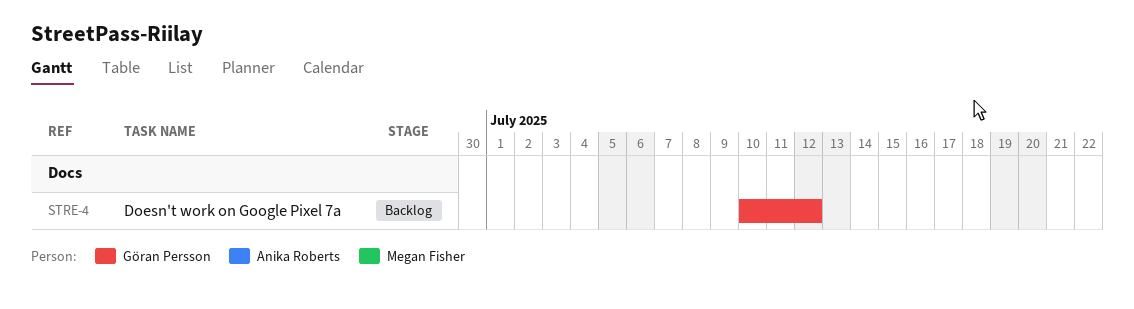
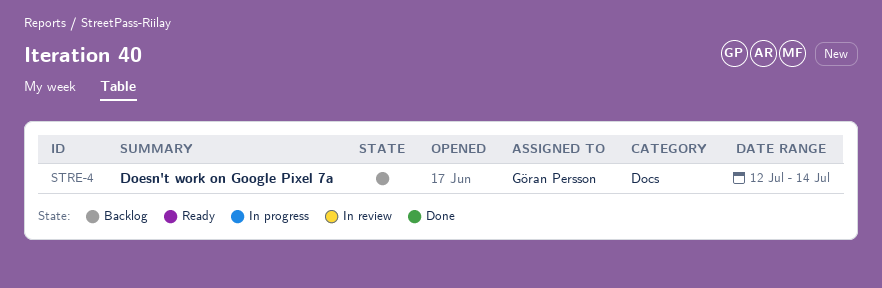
STRE-4, start: Jul 10 -> Jul 12
STRE-4, due: Jul 12 -> Jul 14

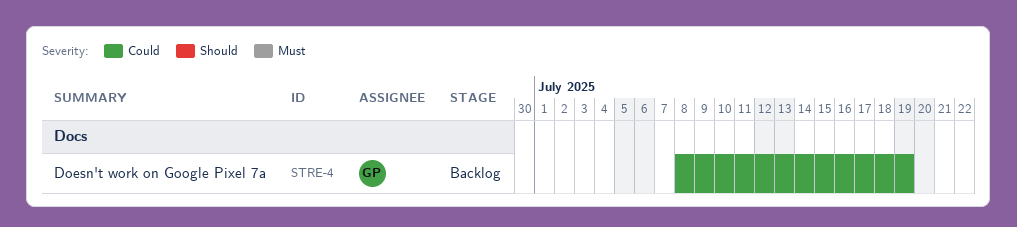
STRE-4, start: Jul 12 -> Jul 8
STRE-4, due: Jul 14 -> Jul 19

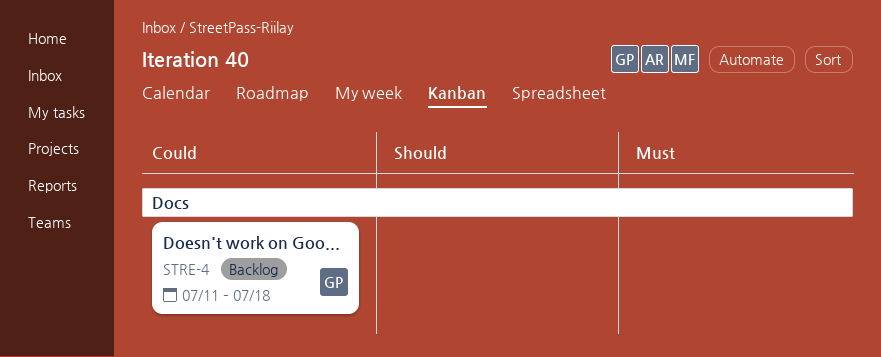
STRE-4, start: Jul 8 -> Jul 11
STRE-4, due: Jul 19 -> Jul 18

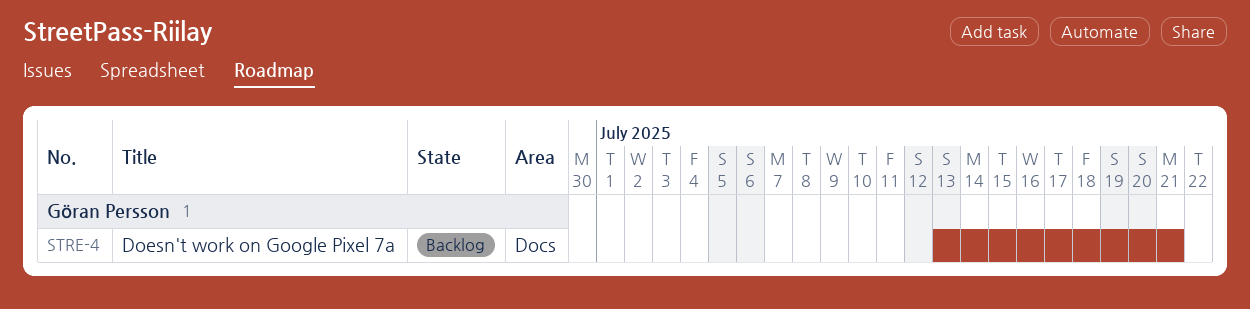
STRE-4, start: Jul 11 -> Jul 13
STRE-4, due: Jul 18 -> Jul 21

